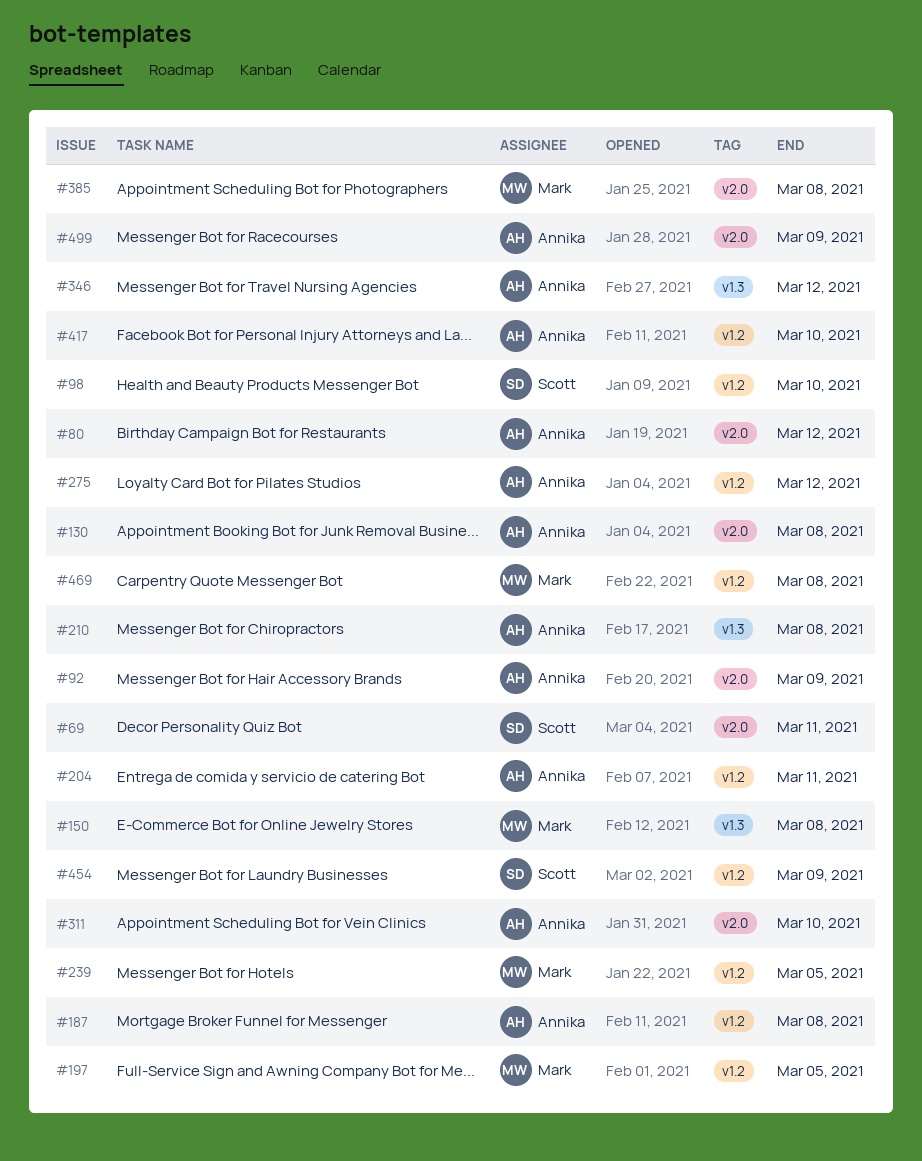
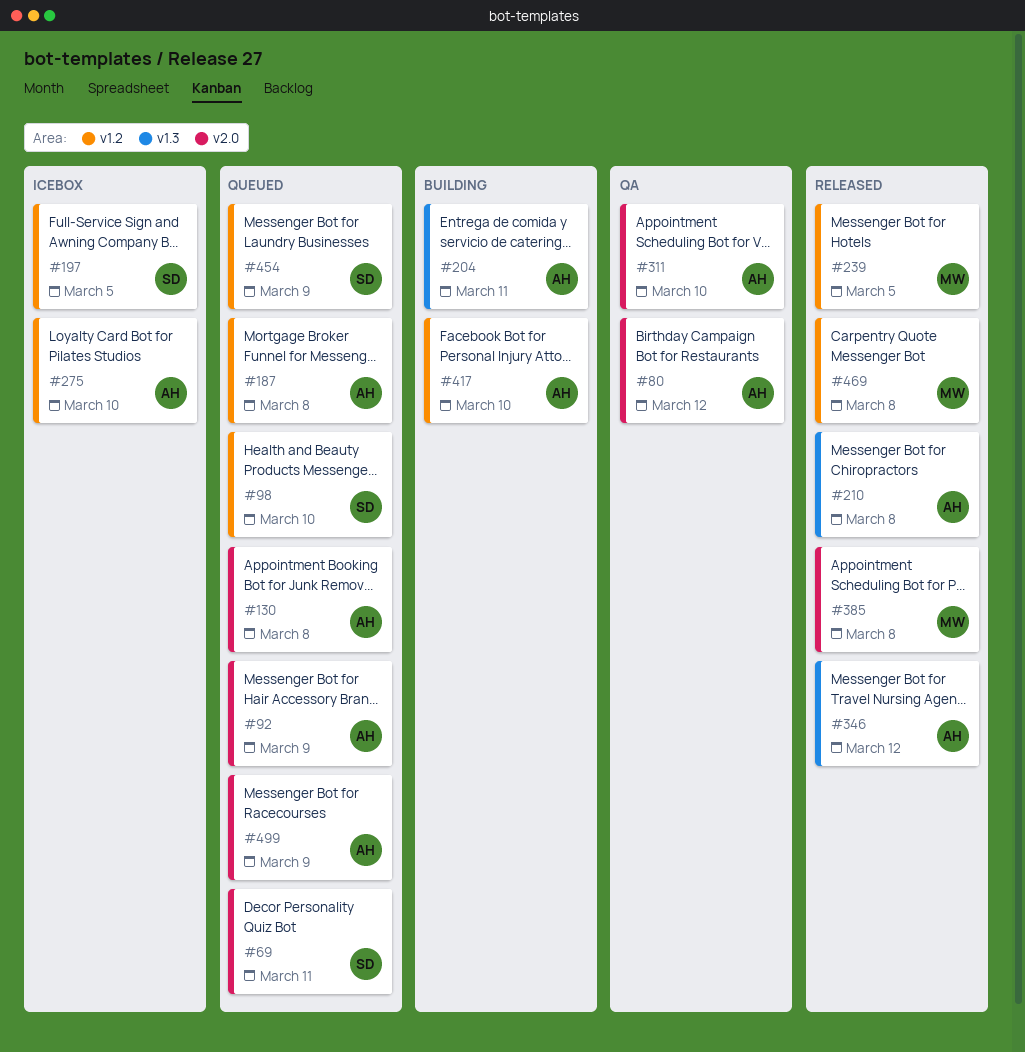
#150: present -> none
#197, owner: Mark -> Scott
#204, label: v1.2 -> v1.3
#275, due: Mar 12 -> Mar 10

